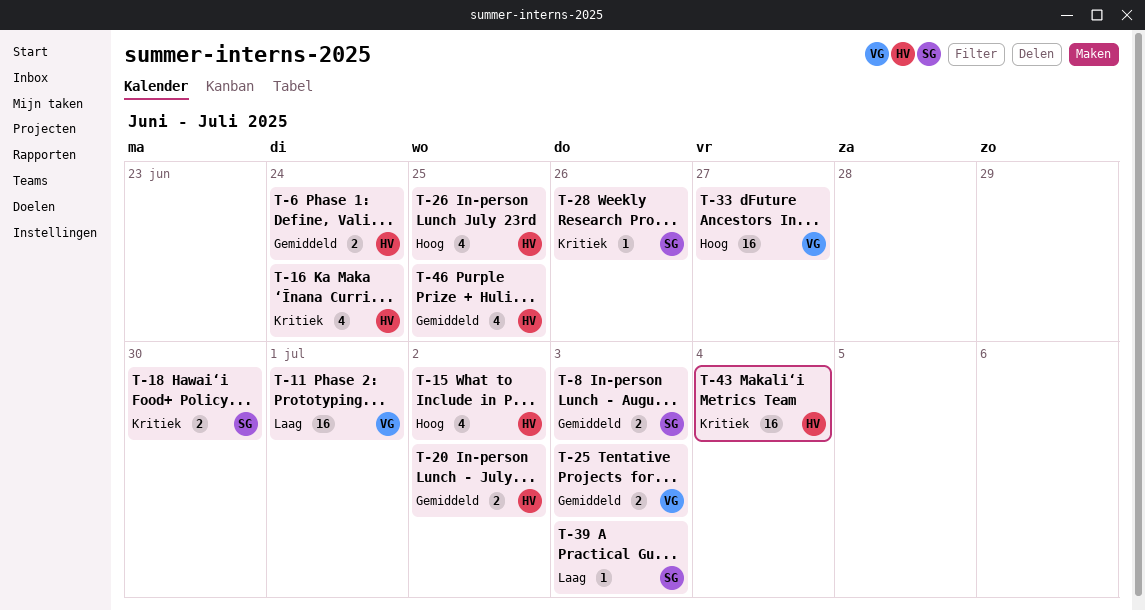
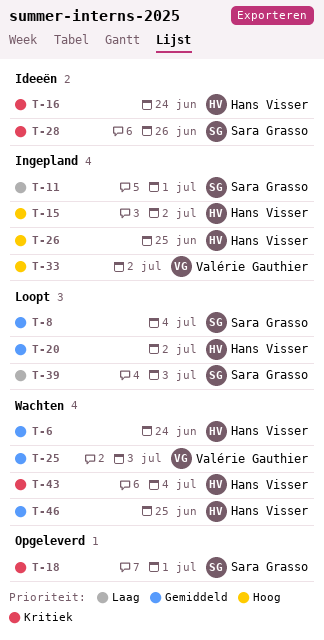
T-8, due: Jul 3 -> Jul 4
T-11, owner: Valérie Gauthier -> Sara Grasso
T-18, due: Jun 30 -> Jul 1
T-33, due: Jun 27 -> Jul 2

